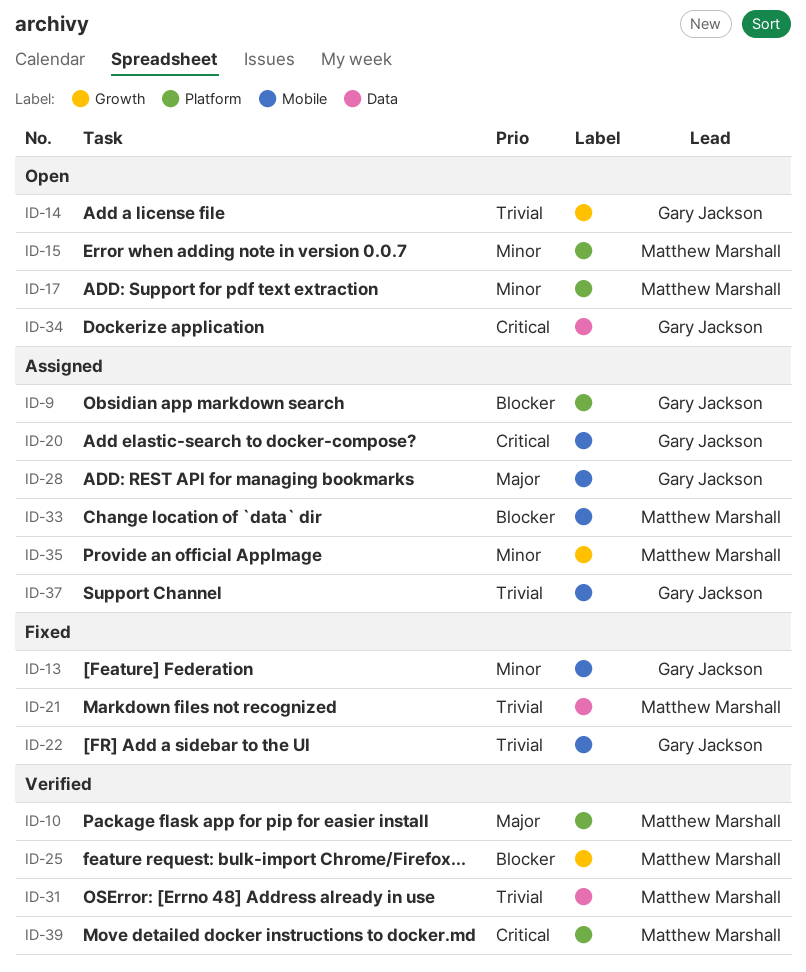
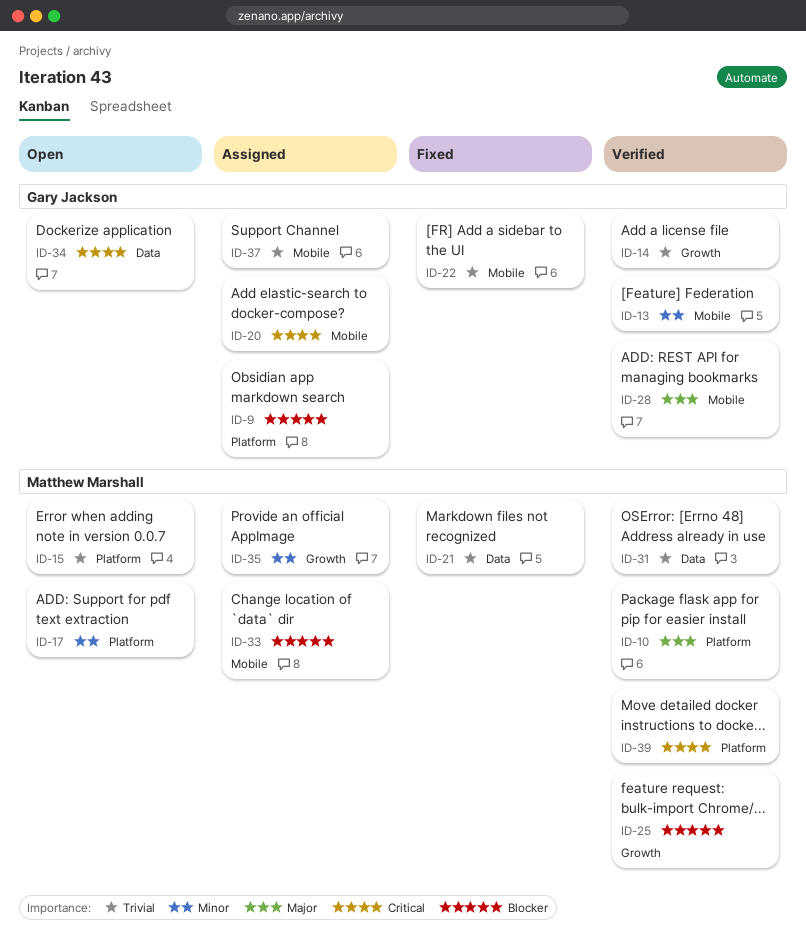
ID-13, status: Fixed -> Verified
ID-14, status: Open -> Verified
ID-15, priority: Minor -> Trivial
ID-28, status: Assigned -> Verified

